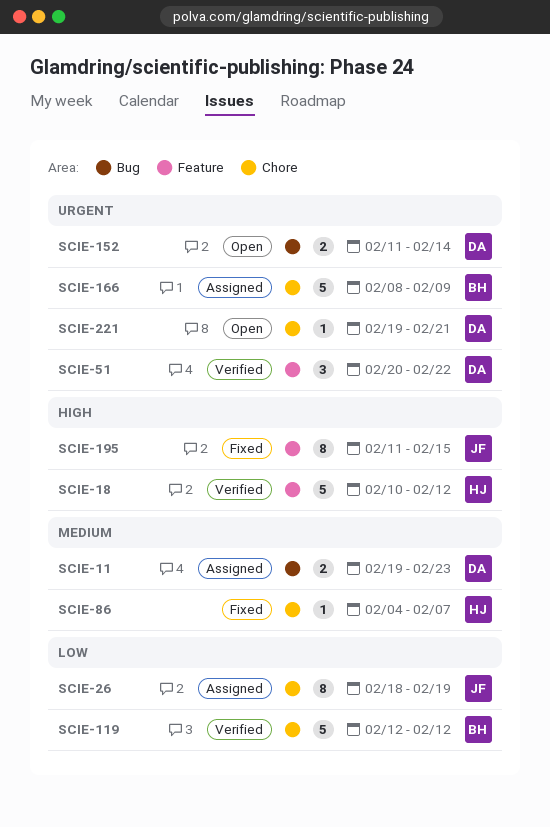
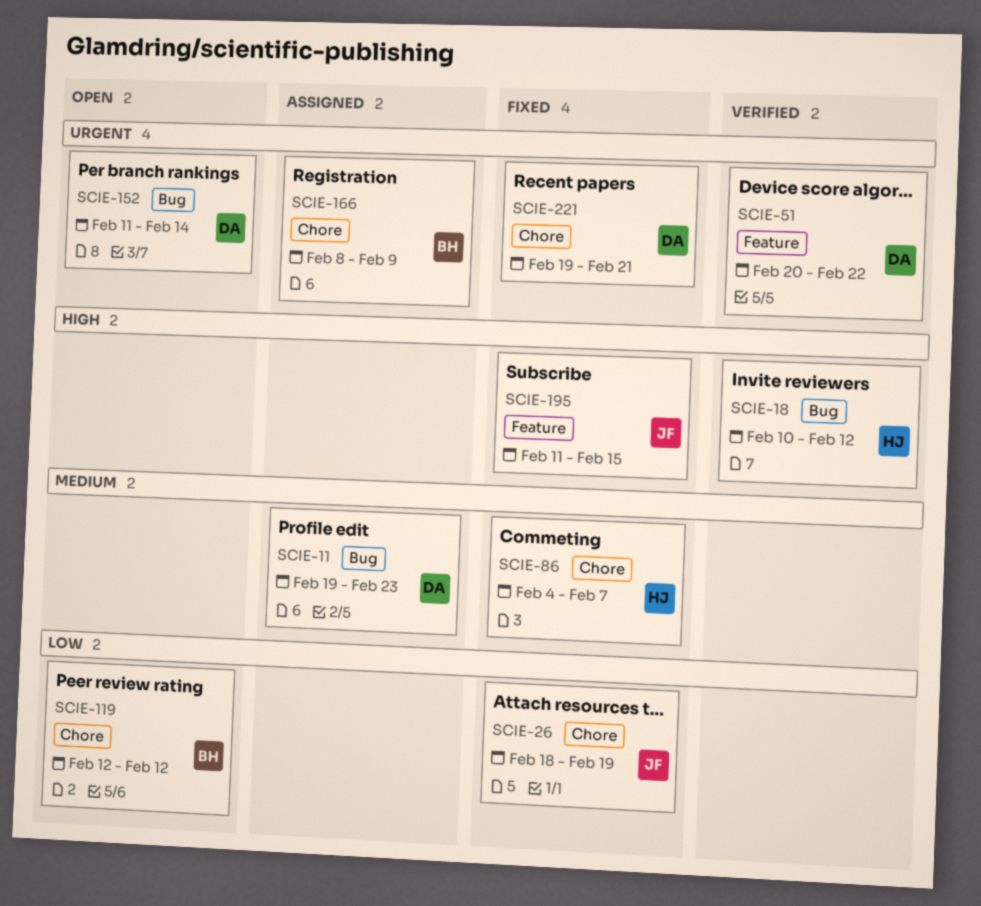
SCIE-18, label: Feature -> Bug
SCIE-26, status: Assigned -> Fixed
SCIE-119, status: Verified -> Open
SCIE-221, status: Open -> Fixed

